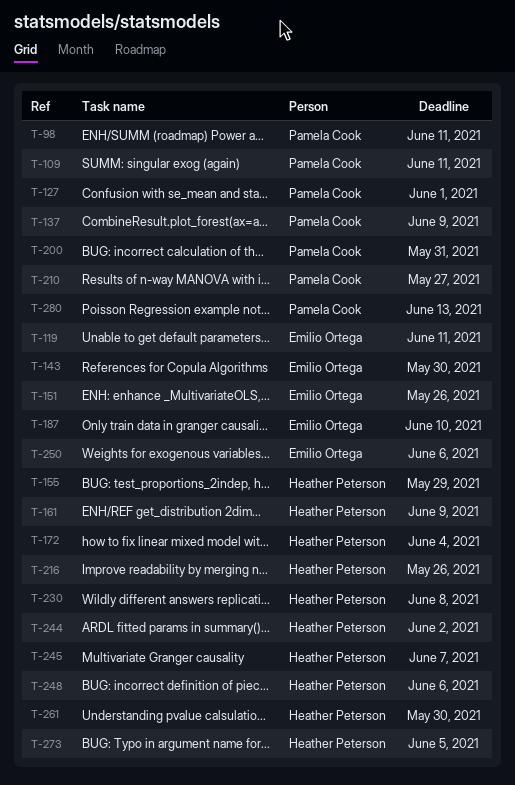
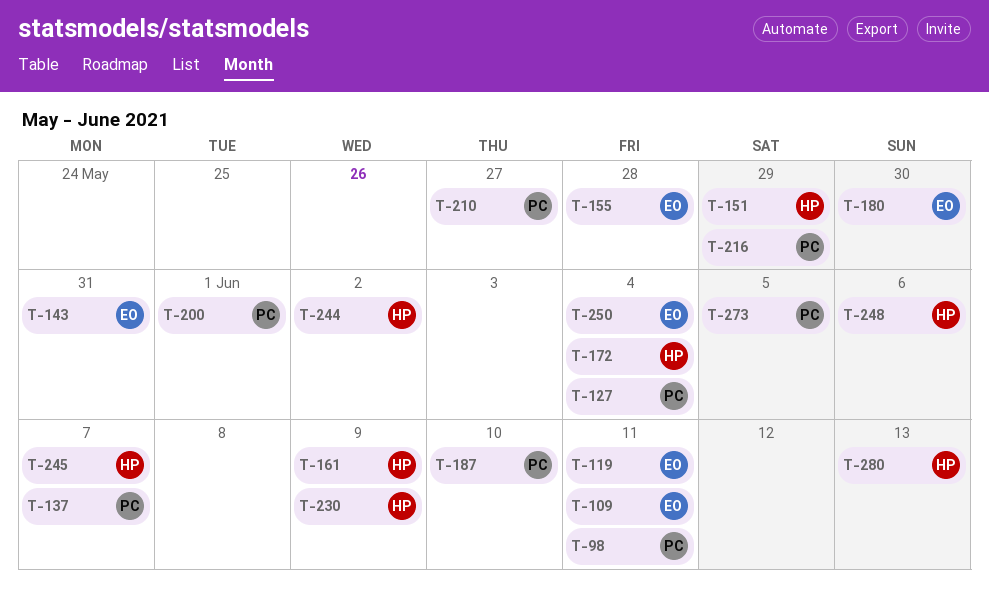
T-109, owner: Pamela Cook -> Emilio Ortega
T-127, due: Jun 1 -> Jun 4
T-137, due: Jun 9 -> Jun 7
T-143, due: May 30 -> May 31
T-151, owner: Emilio Ortega -> Heather Peterson
T-151, due: May 26 -> May 29
T-155, owner: Heather Peterson -> Emilio Ortega
T-155, due: May 29 -> May 28
T-180: none -> present
T-187, owner: Emilio Ortega -> Pamela Cook
T-200, due: May 31 -> Jun 1
T-216, owner: Heather Peterson -> Pamela Cook
T-216, due: May 26 -> May 29
T-230, due: Jun 8 -> Jun 9
T-250, due: Jun 6 -> Jun 4
T-261: present -> none
T-273, owner: Heather Peterson -> Pamela Cook
T-280, owner: Pamela Cook -> Heather Peterson

